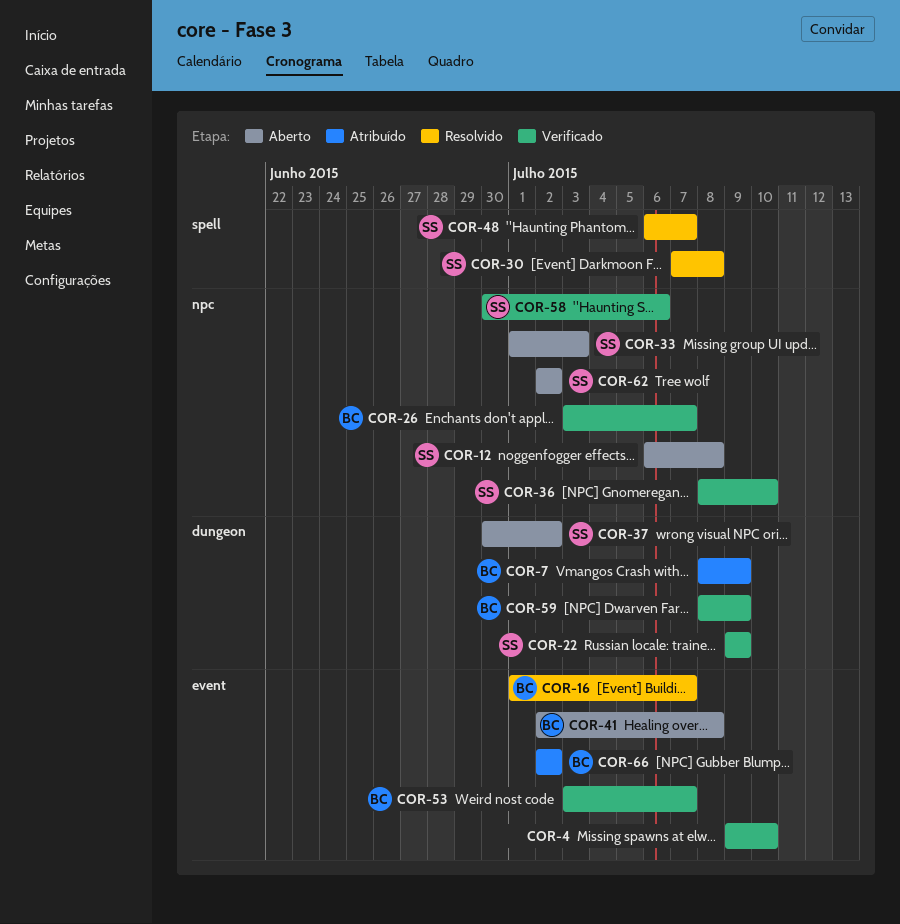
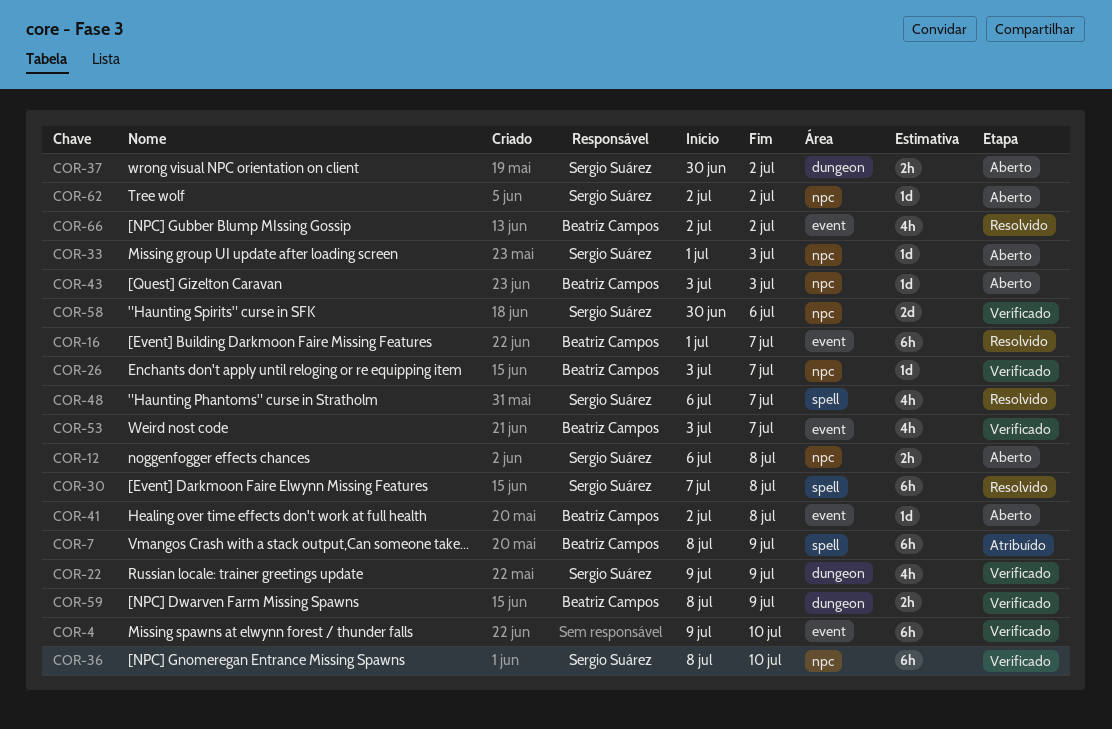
COR-7, label: dungeon -> spell
COR-43: none -> present
COR-66, status: Atribuído -> Resolvido

